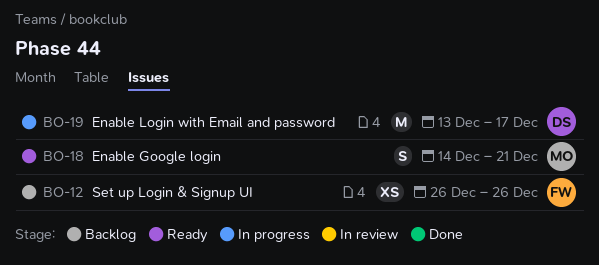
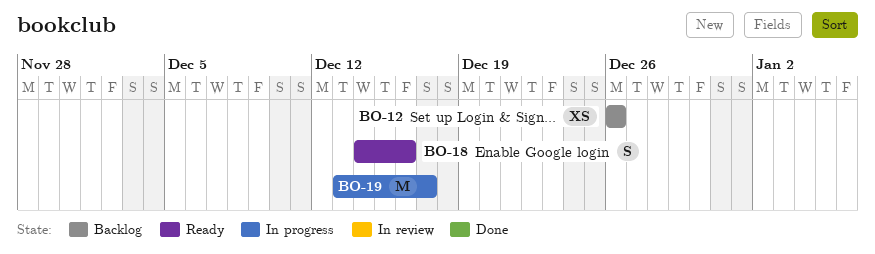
BO-18, due: Dec 21 -> Dec 16

